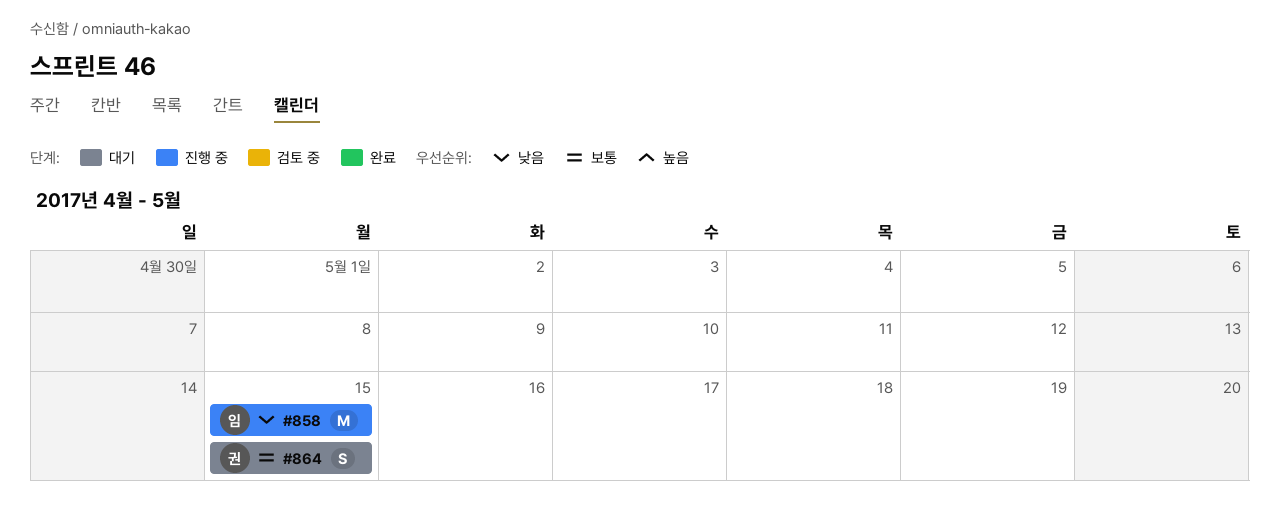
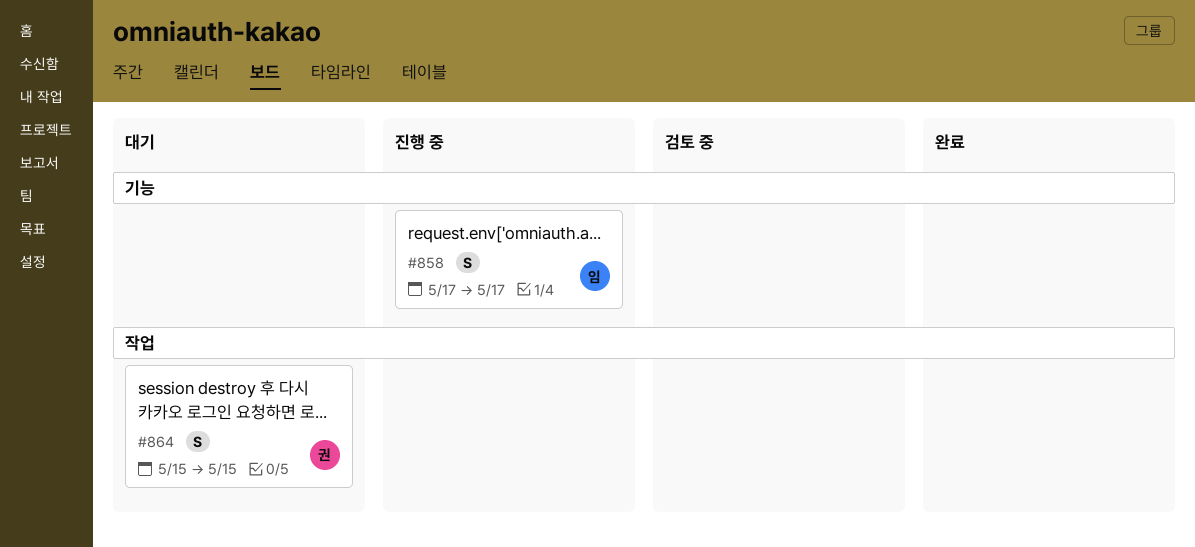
#858, estimate: M -> S
#858, start: May 15 -> May 17
#858, due: May 15 -> May 17

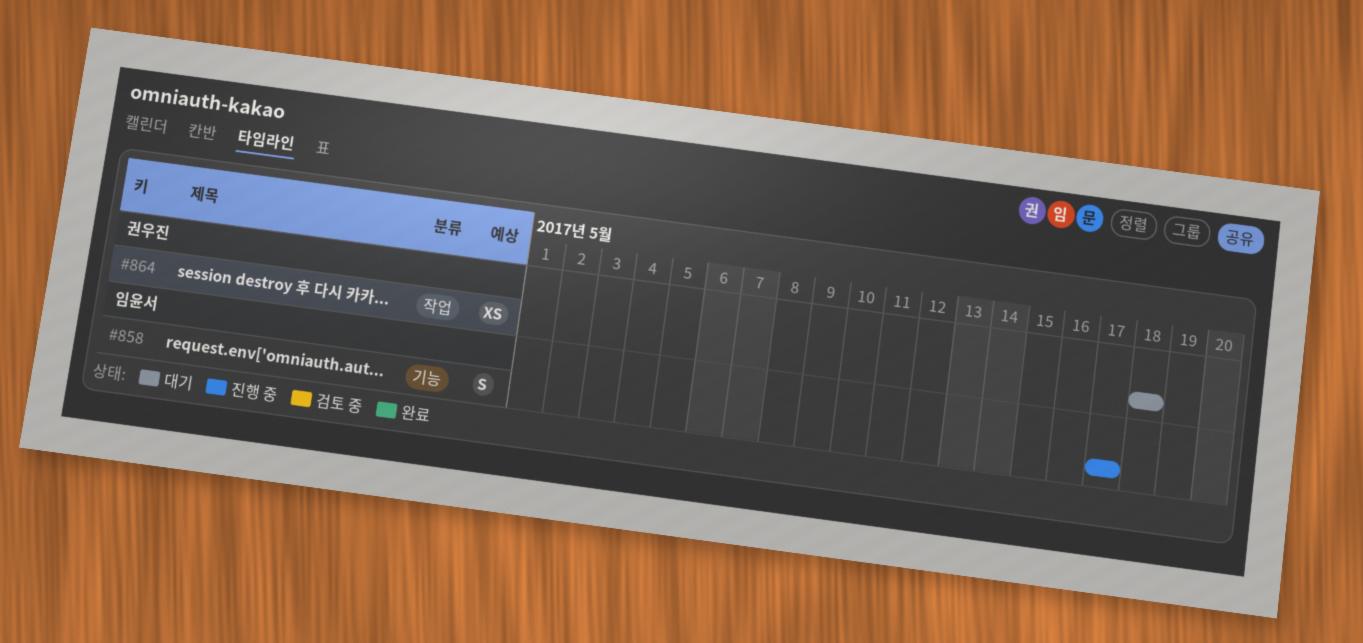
#864, estimate: S -> XS
#864, start: May 15 -> May 18
#864, due: May 15 -> May 18

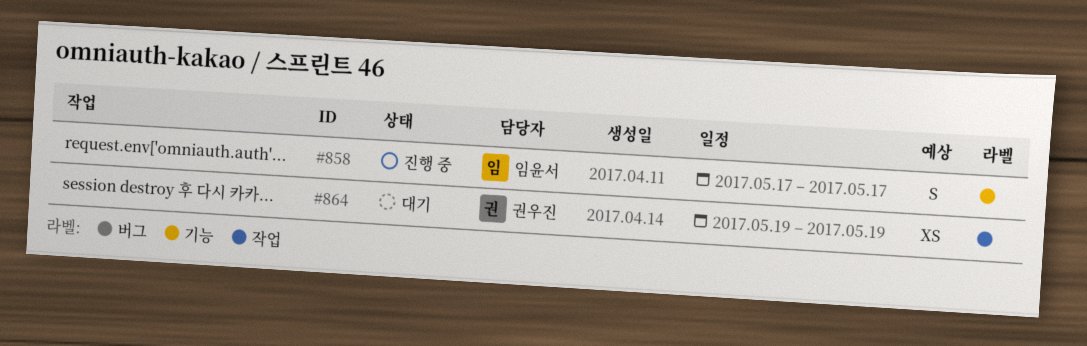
#864, start: May 18 -> May 19
#864, due: May 18 -> May 19

